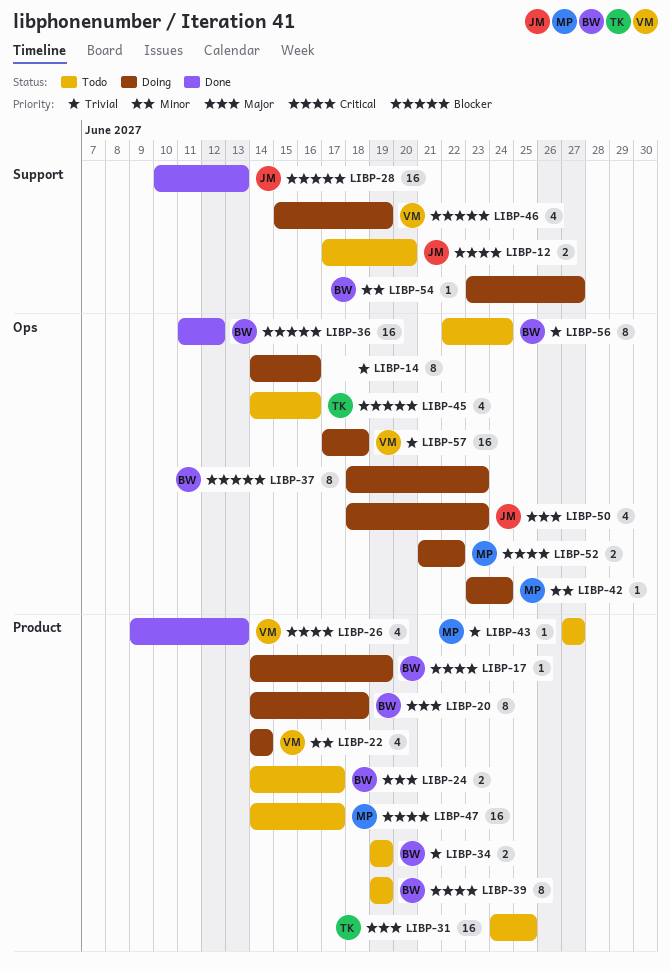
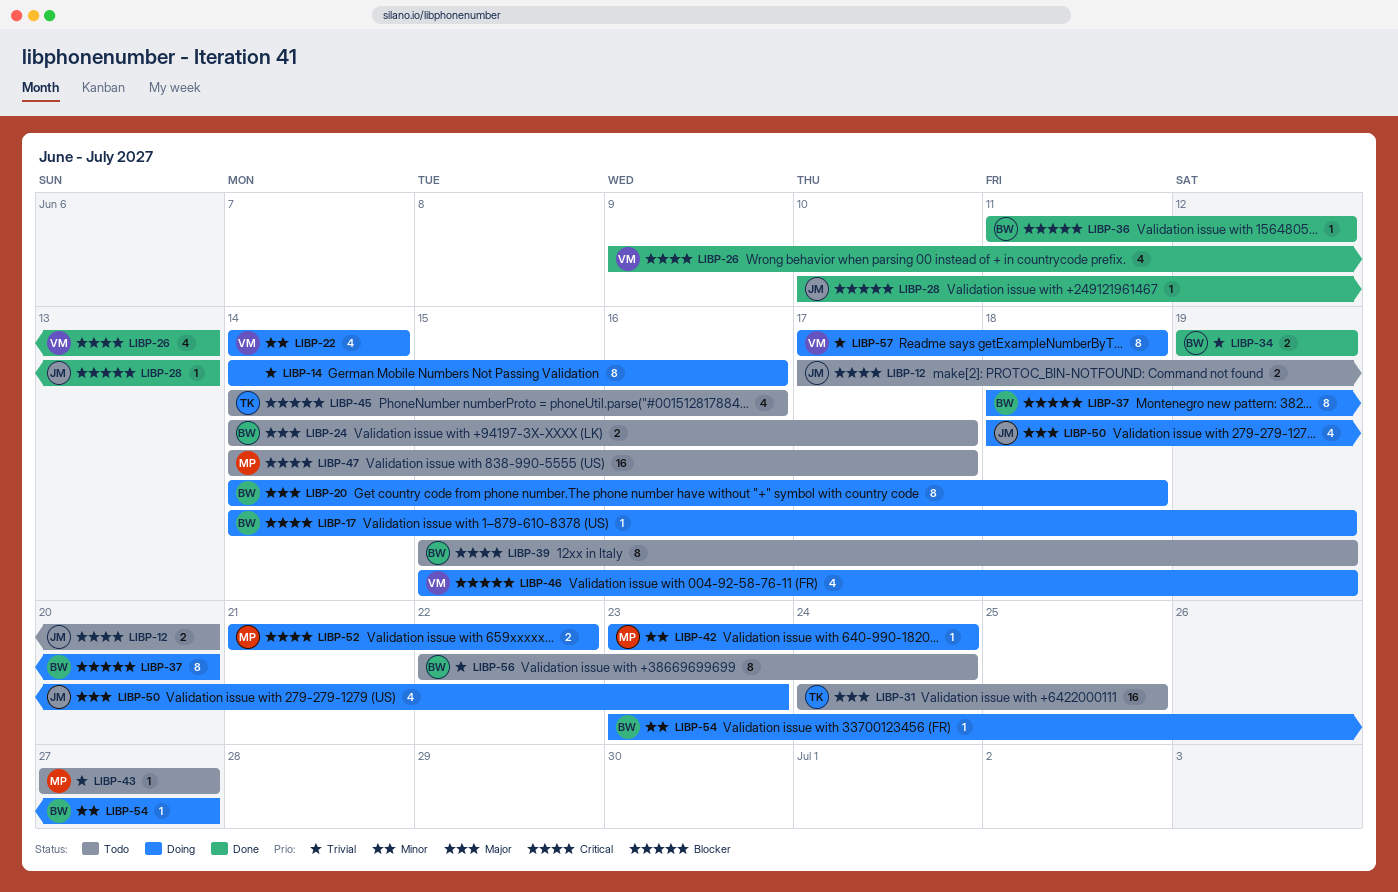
LIBP-28, estimate: 16 -> 1
LIBP-34, status: Todo -> Done
LIBP-36, estimate: 16 -> 1
LIBP-37, due: Jun 23 -> Jun 20
LIBP-39, start: Jun 19 -> Jun 15
LIBP-57, estimate: 16 -> 8

